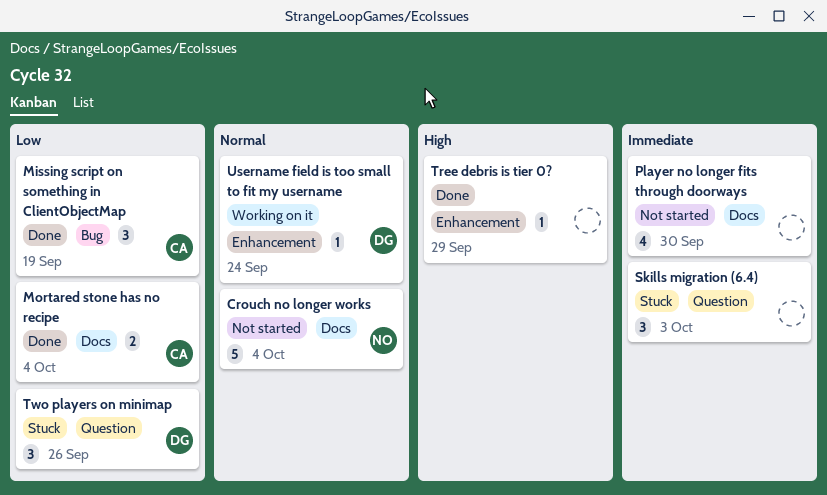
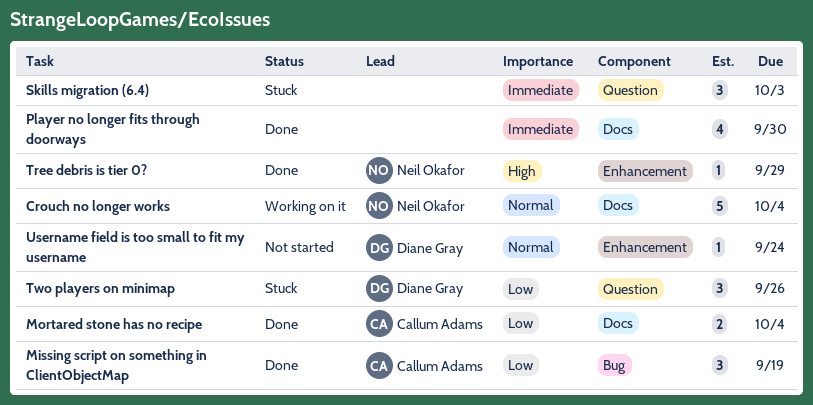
Crouch no longer works, status: Not started -> Working on it
Player no longer fits through doorways, status: Not started -> Done
Tree debris is tier 0?, owner: none -> Neil Okafor
Username field is too small to fit my username, status: Working on it -> Not started

